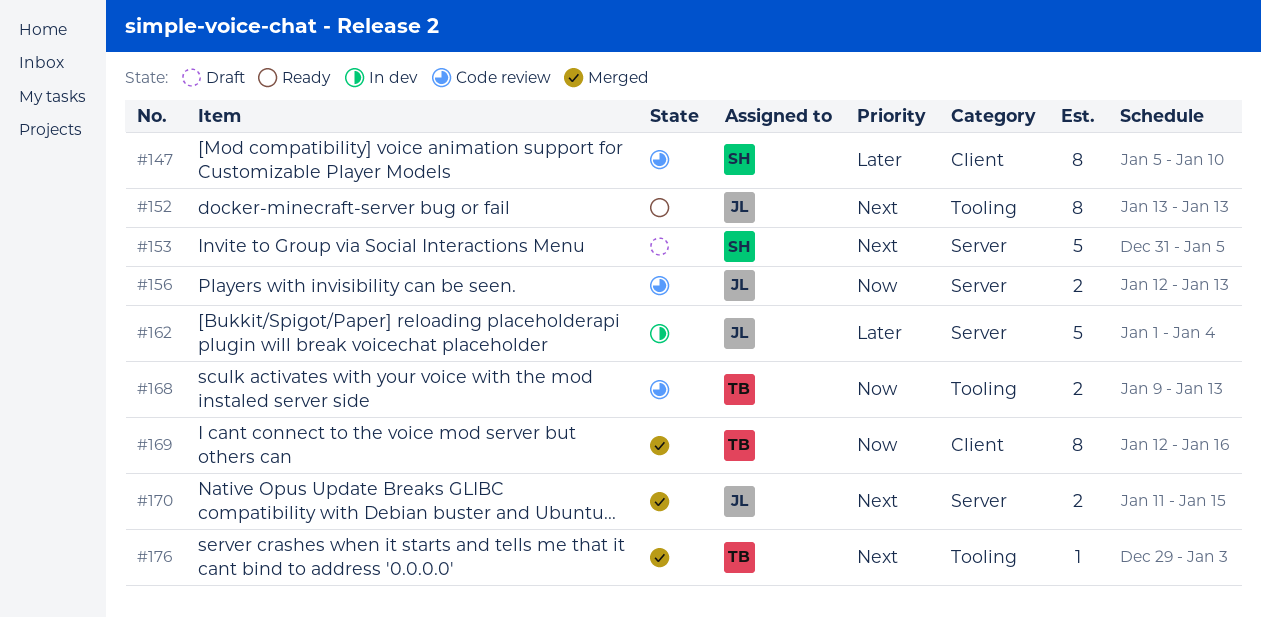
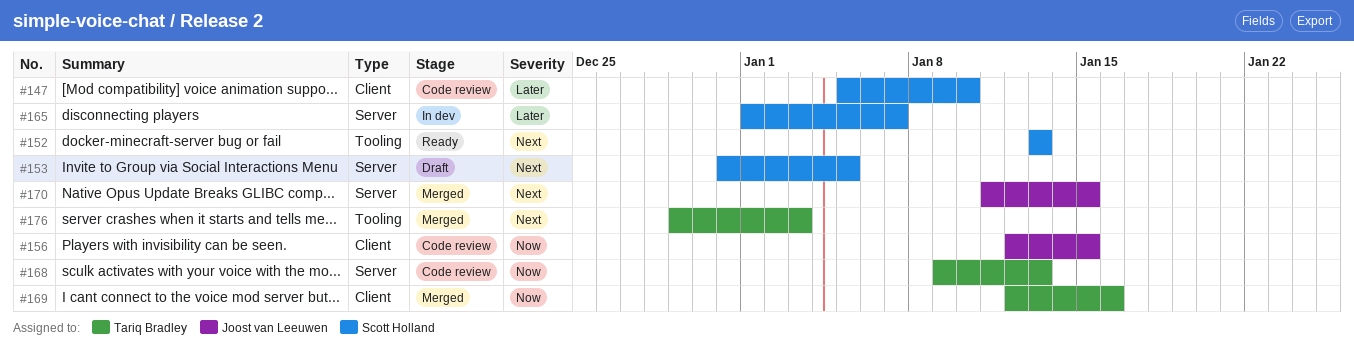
#152, owner: Joost van Leeuwen -> Scott Holland
#156, label: Server -> Client
#156, due: Jan 13 -> Jan 15
#162: present -> none
#165: none -> present
#168, label: Tooling -> Server

